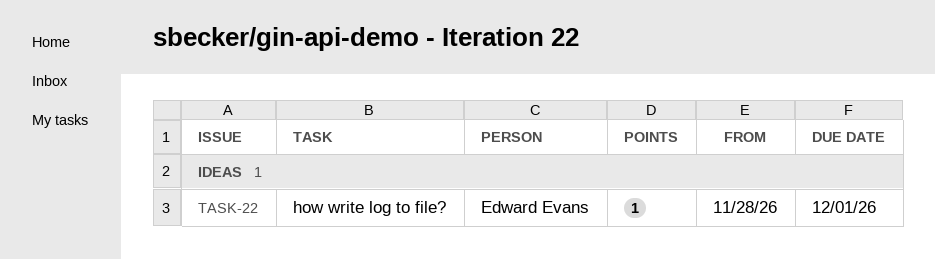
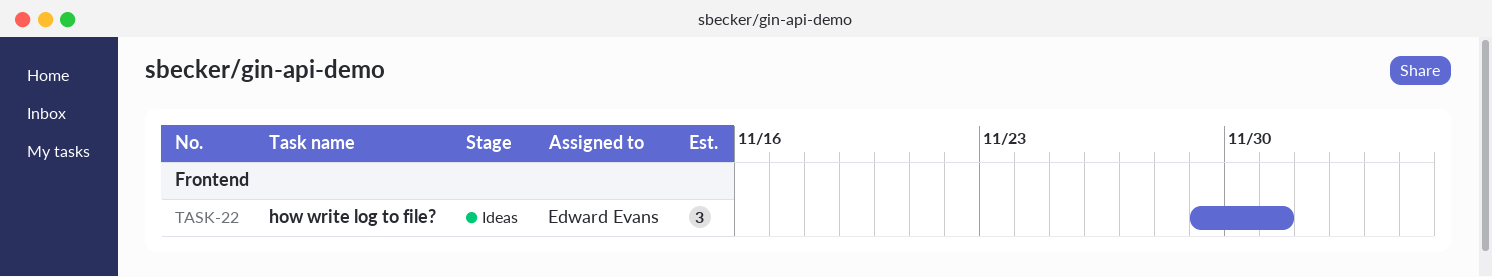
TASK-22, estimate: 1 -> 3
TASK-22, start: Nov 28 -> Nov 29

